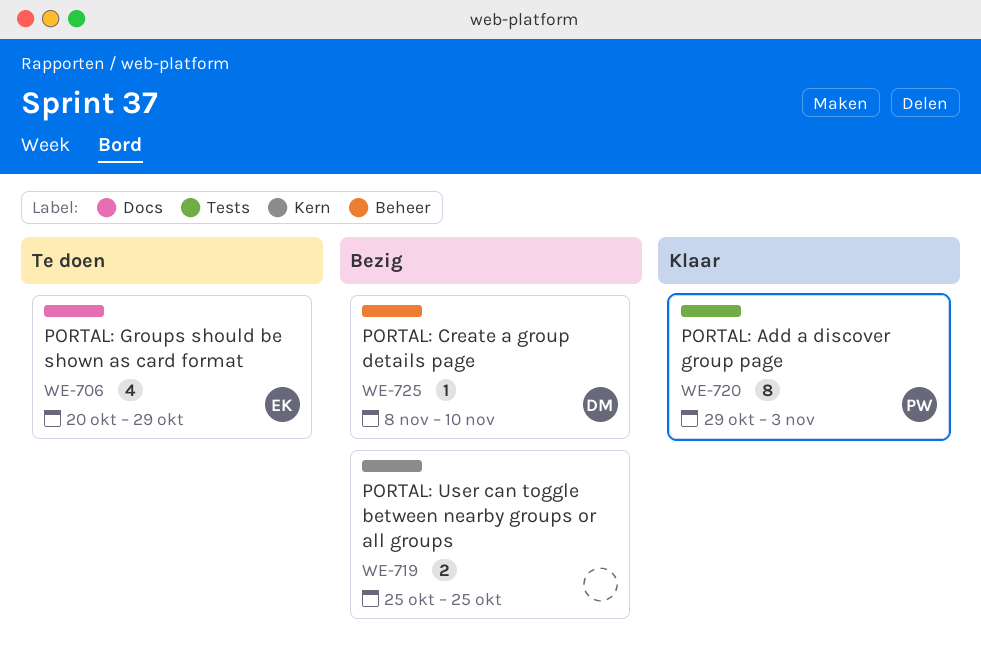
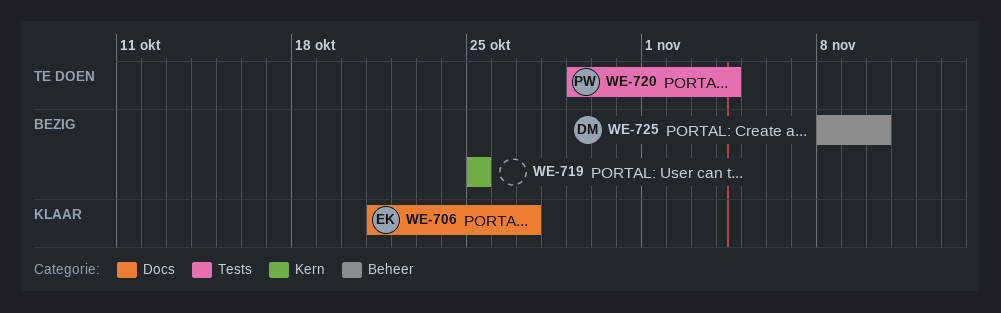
WE-706, status: Te doen -> Klaar
WE-706, start: Oct 20 -> Oct 21
WE-706, due: Oct 29 -> Oct 27
WE-720, status: Klaar -> Te doen
WE-720, due: Nov 3 -> Nov 4

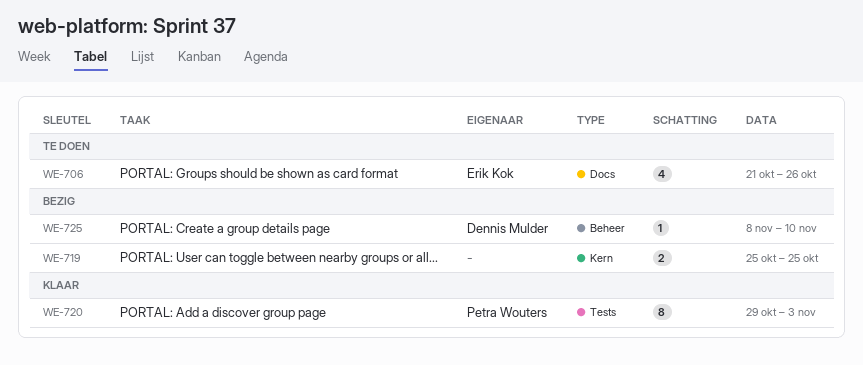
WE-706, status: Klaar -> Te doen
WE-706, due: Oct 27 -> Oct 26
WE-720, status: Te doen -> Klaar
WE-720, due: Nov 4 -> Nov 3

